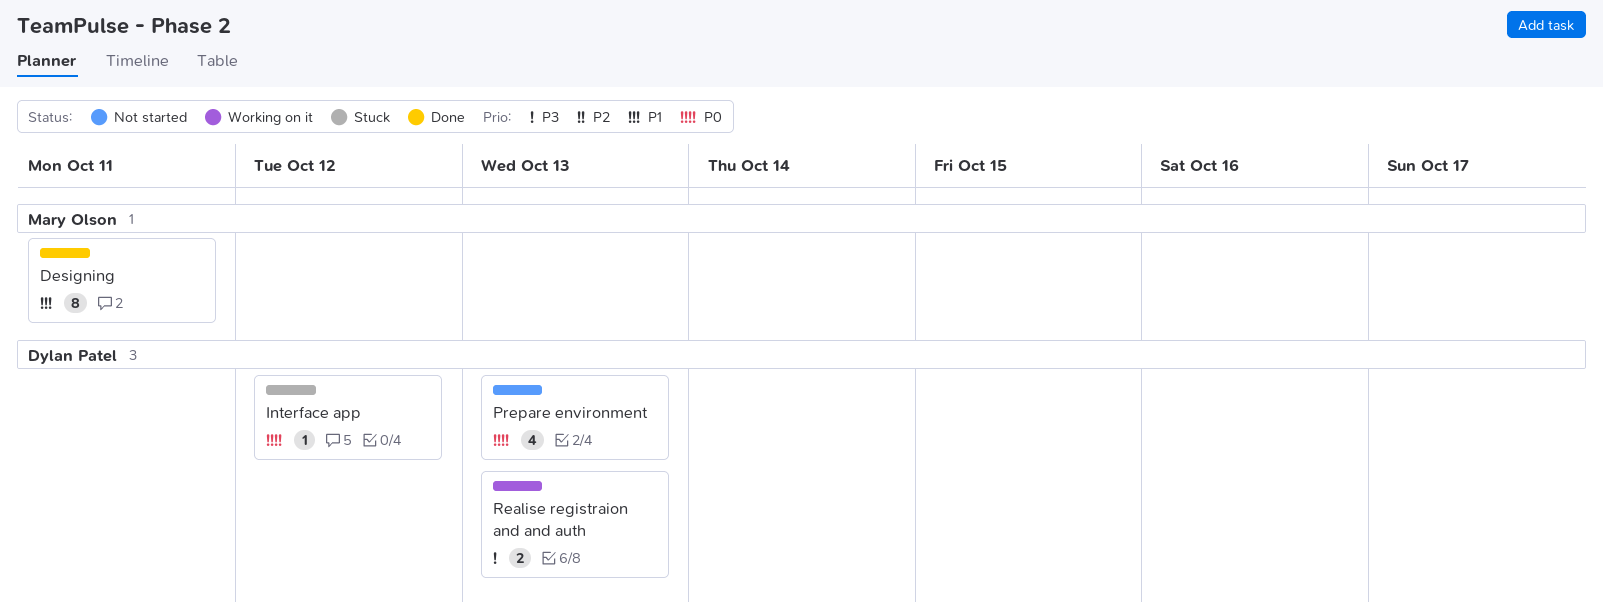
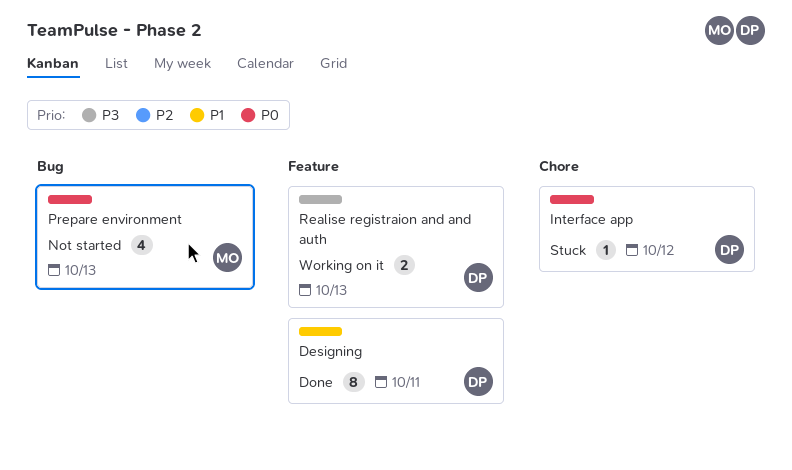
Designing, owner: Mary Olson -> Dylan Patel
Prepare environment, owner: Dylan Patel -> Mary Olson

